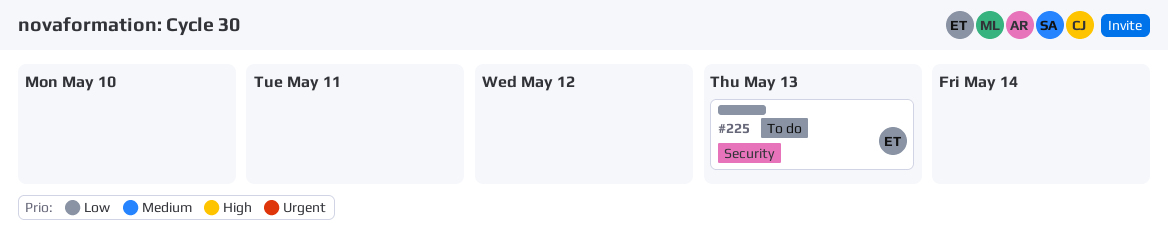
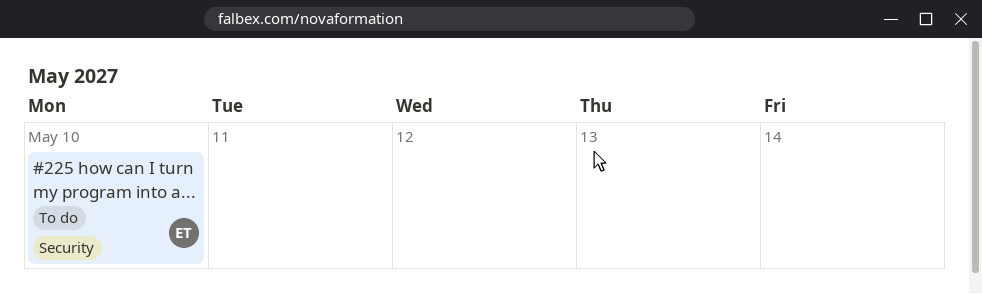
#225, due: May 13 -> May 10

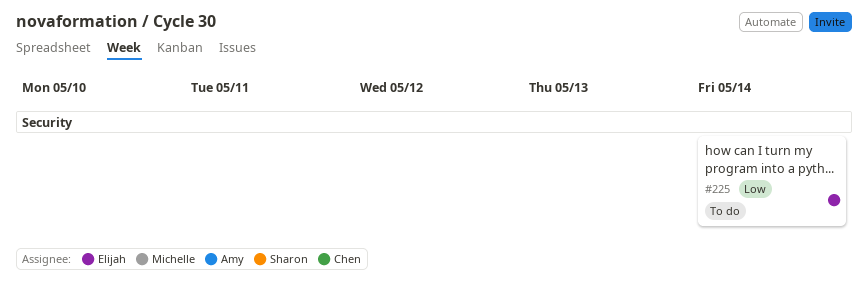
#225, due: May 10 -> May 14

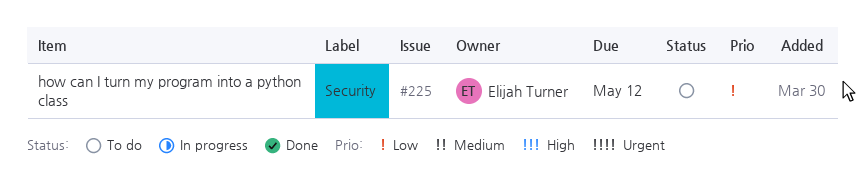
#225, due: May 14 -> May 12

